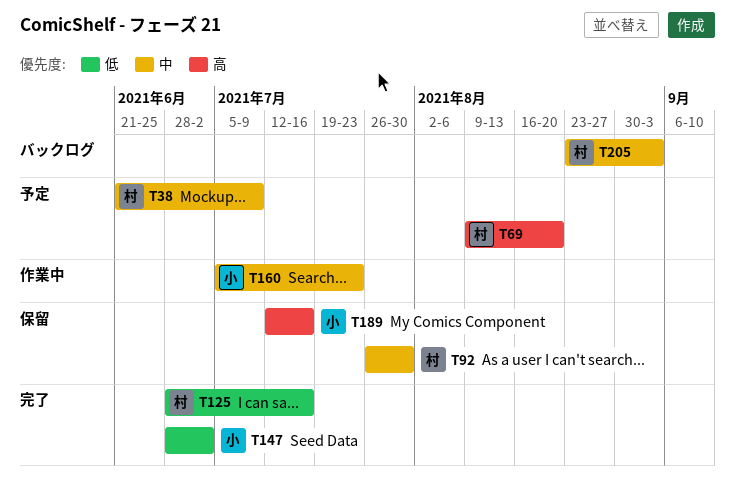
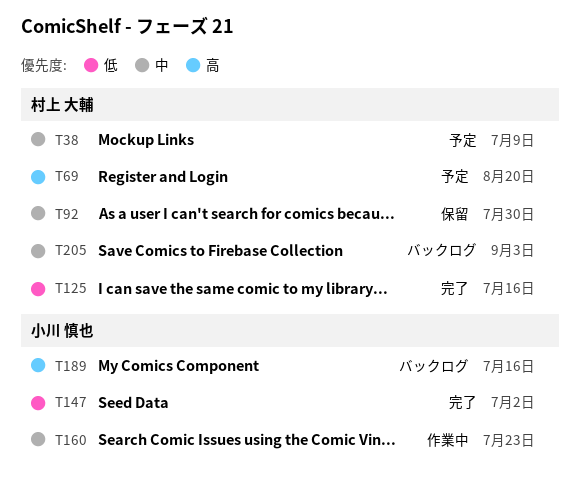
T189, status: 保留 -> バックログ

